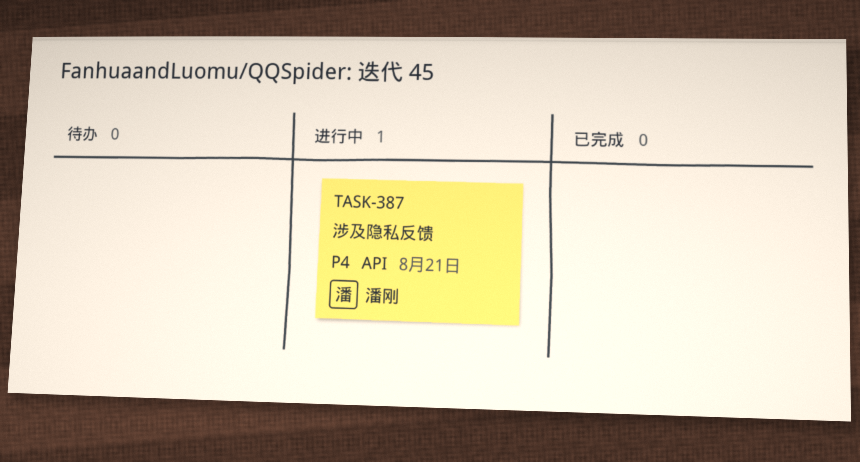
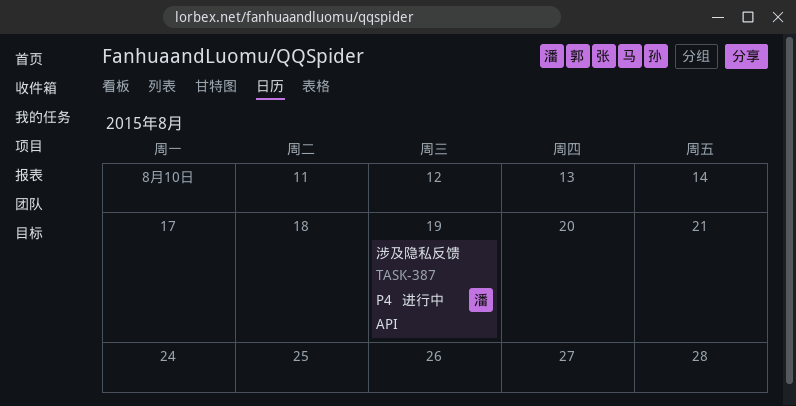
TASK-387, due: Aug 21 -> Aug 19

